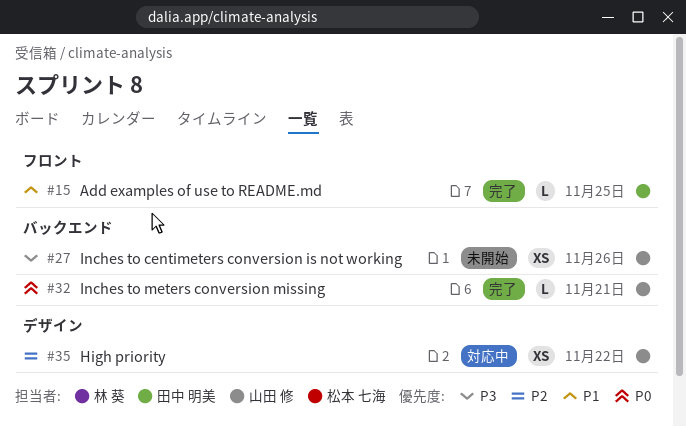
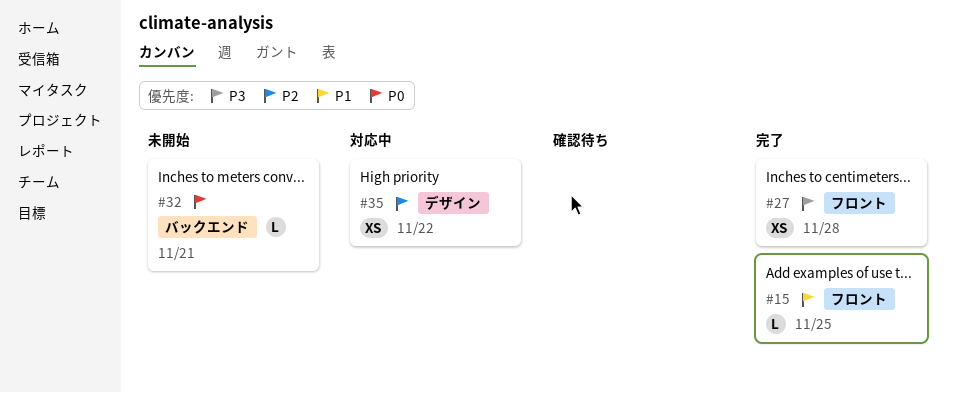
#27, status: 未開始 -> 完了
#27, label: バックエンド -> フロント
#27, due: Nov 26 -> Nov 28
#32, status: 完了 -> 未開始

